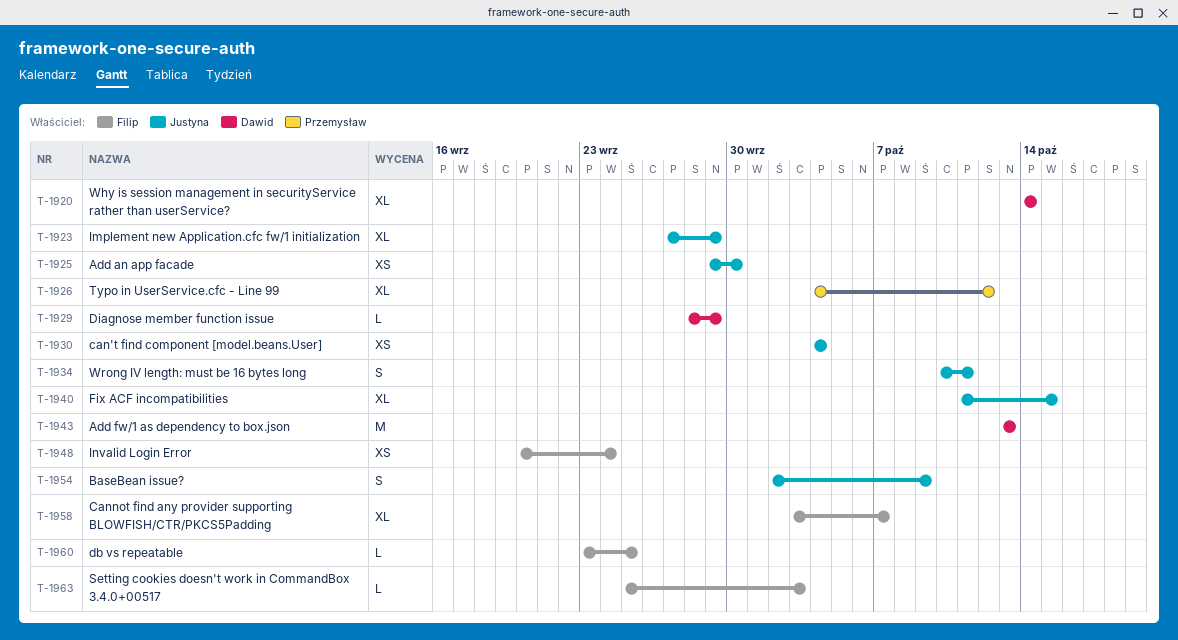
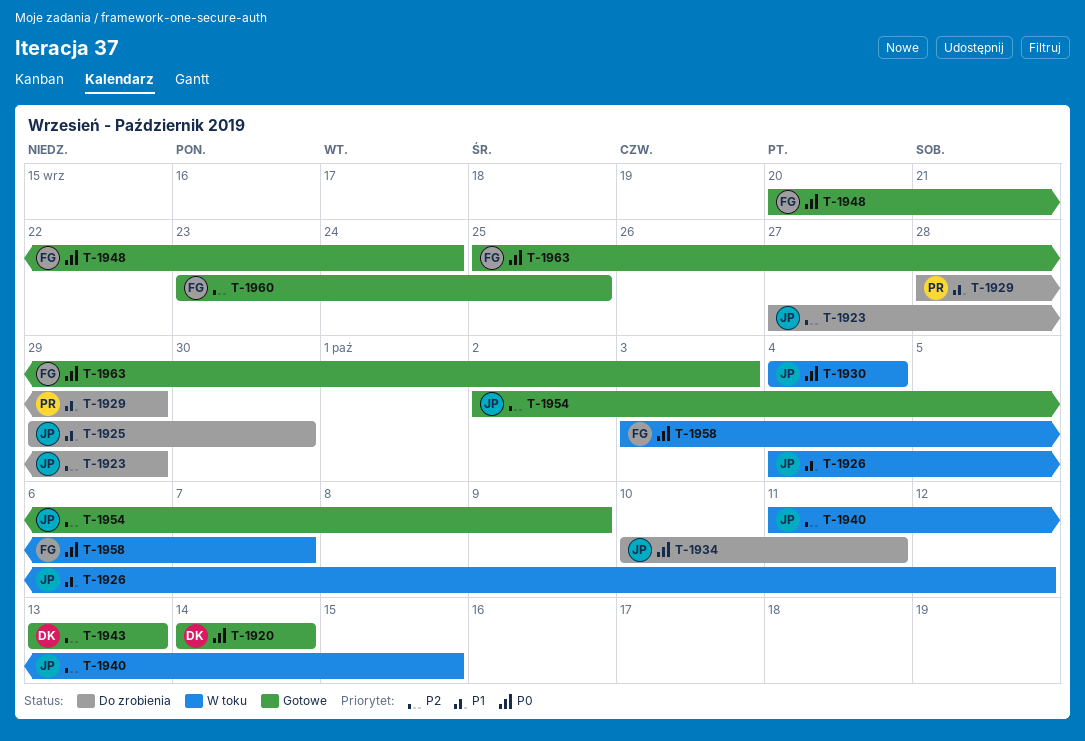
T-1926, owner: Przemysław -> Justyna
T-1929, owner: Dawid -> Przemysław

